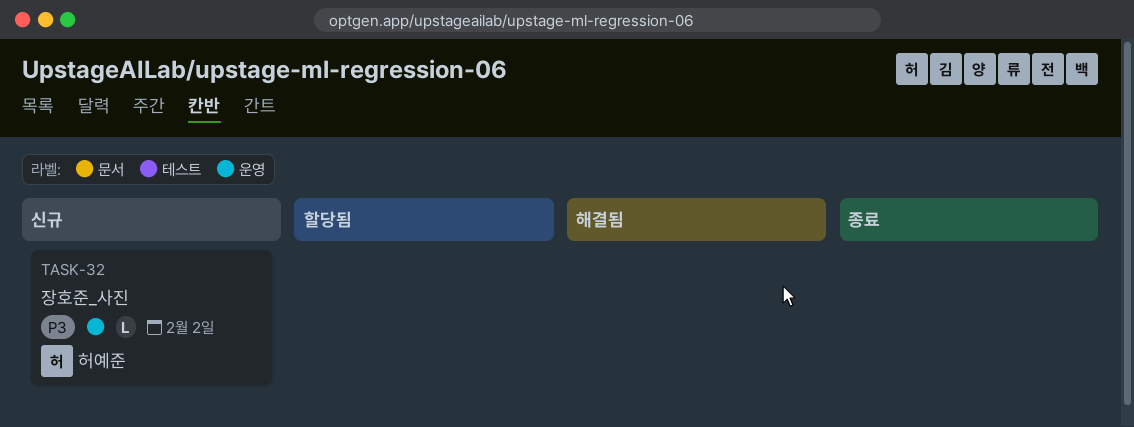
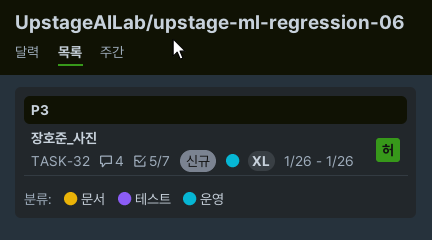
TASK-32, estimate: L -> XL
TASK-32, due: Feb 2 -> Jan 26

